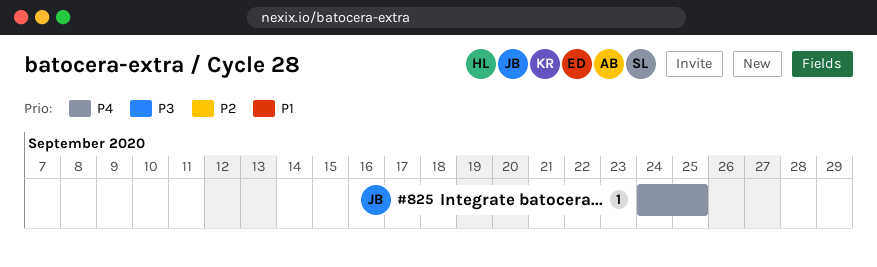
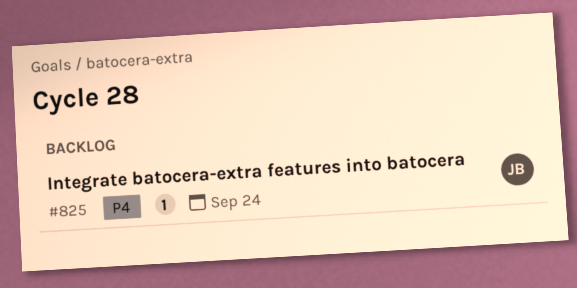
#825, due: Sep 25 -> Sep 24

